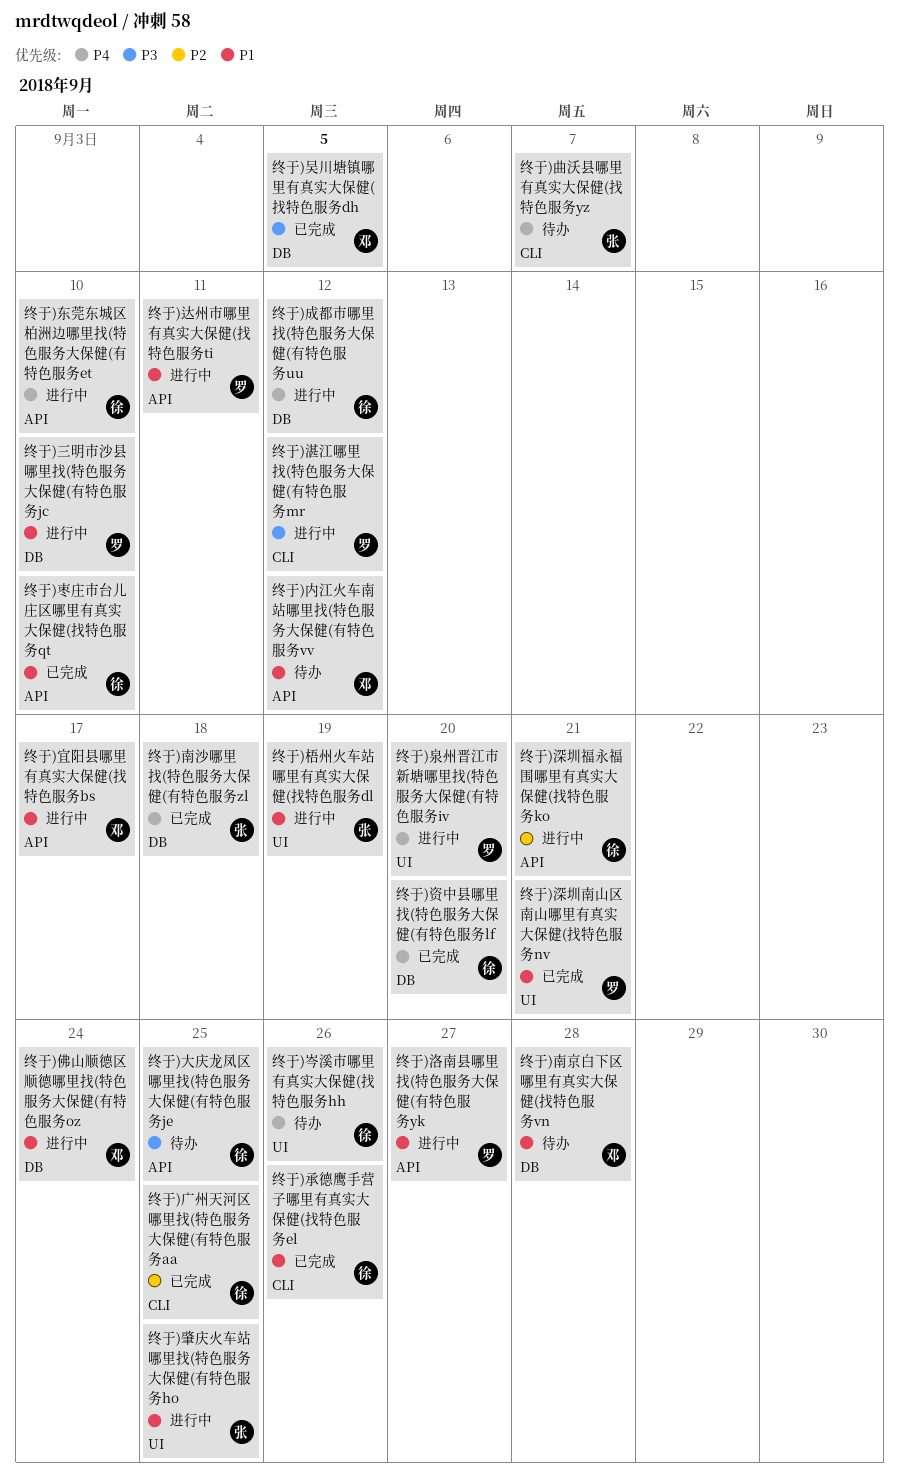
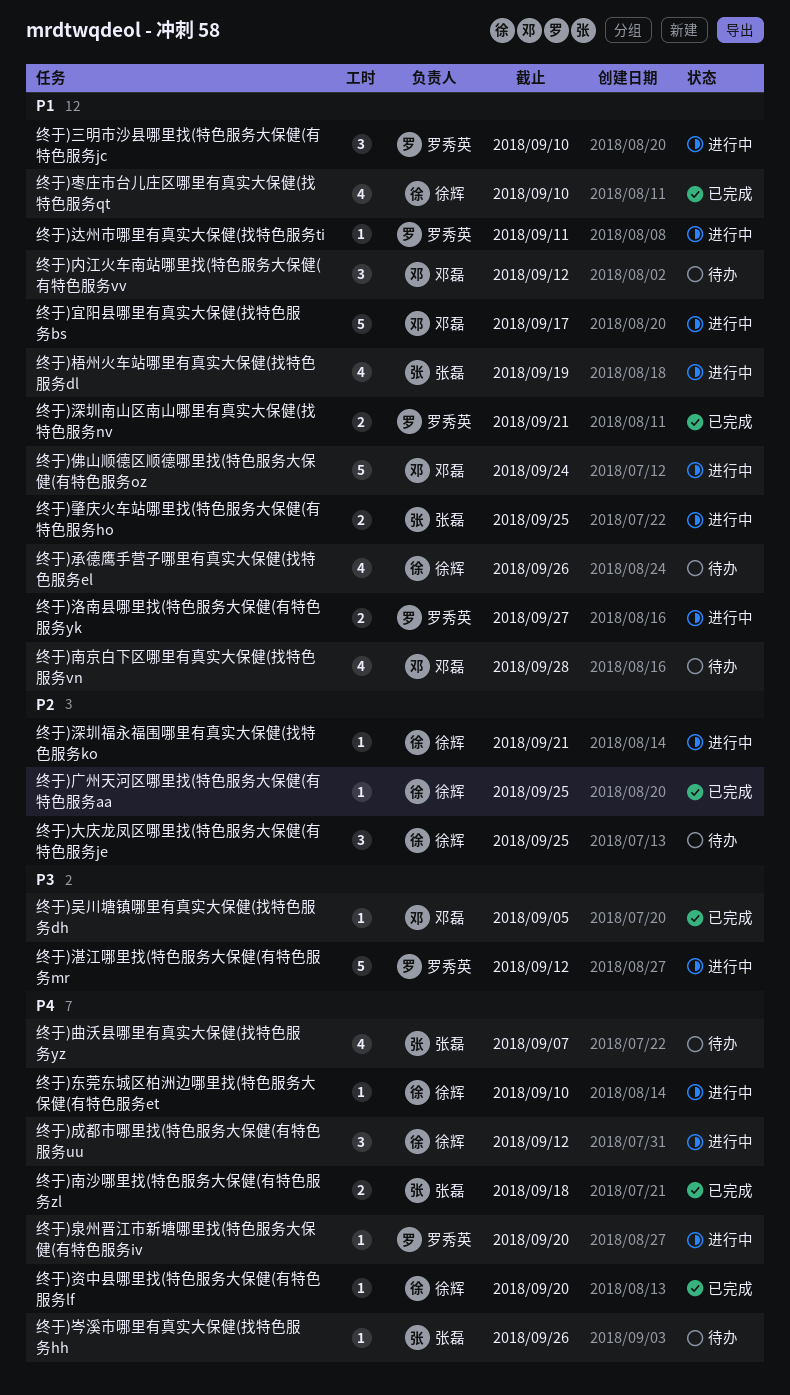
终于)大庆龙凤区哪里找(特色服务大保健(有特色服务je, priority: P3 -> P2
终于)岑溪市哪里有真实大保健(找特色服务hh, owner: 徐辉 -> 张磊
终于)承德鹰手营子哪里有真实大保健(找特色服务el, status: 已完成 -> 待办

